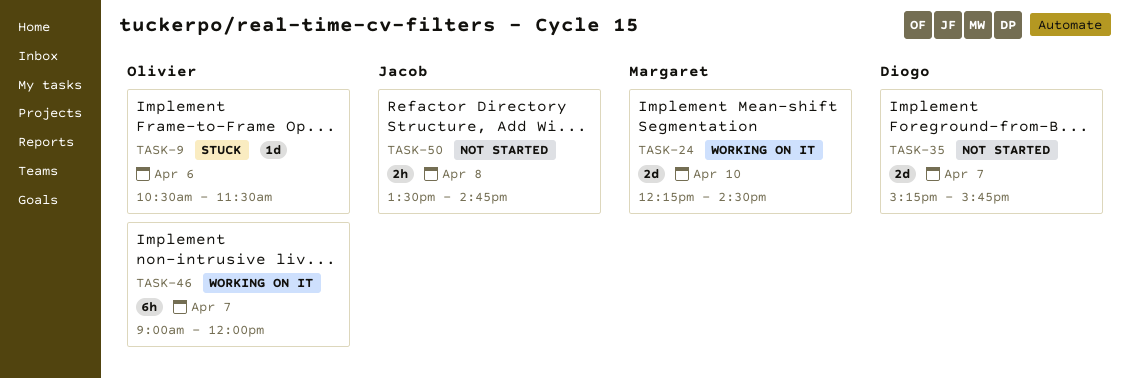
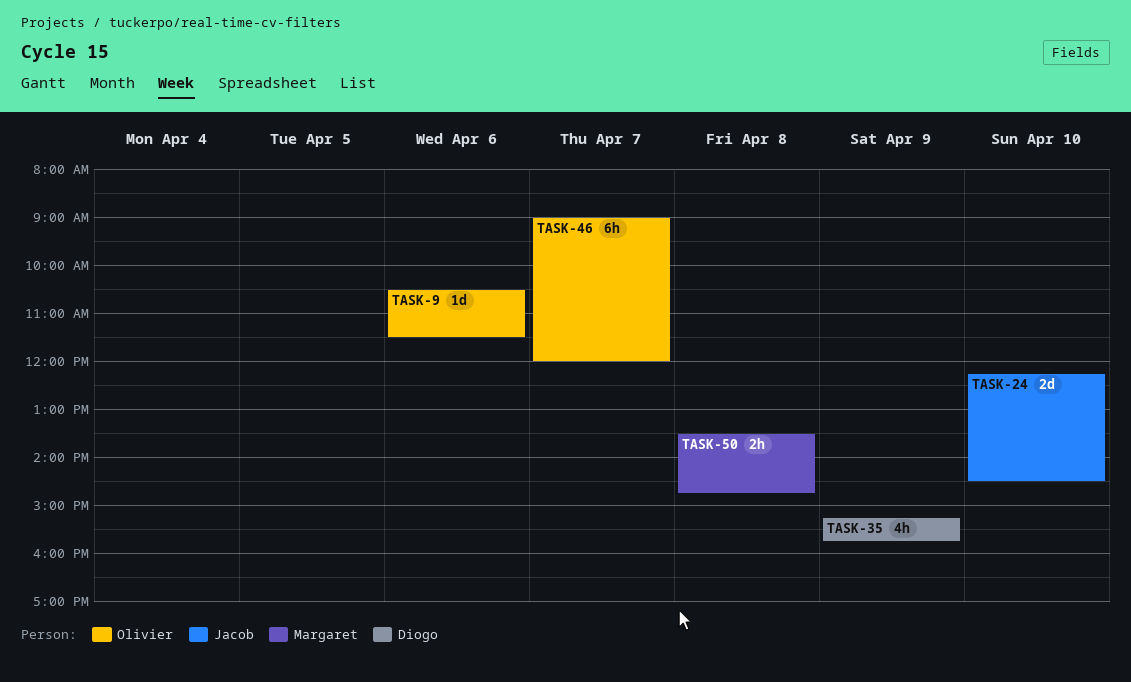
TASK-24, owner: Margaret -> Jacob
TASK-35, estimate: 2d -> 4h
TASK-35, day: Apr 7 -> Apr 9
TASK-50, owner: Jacob -> Margaret

